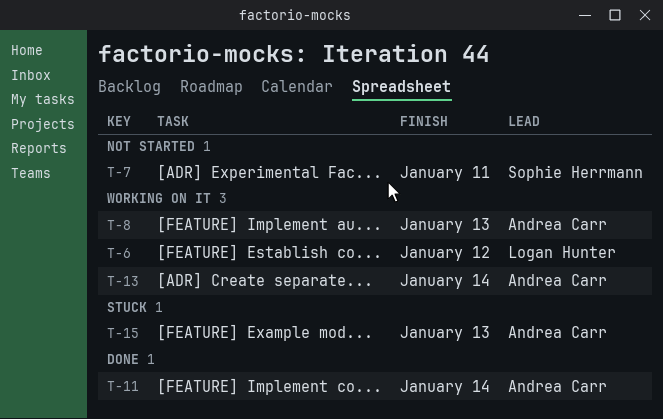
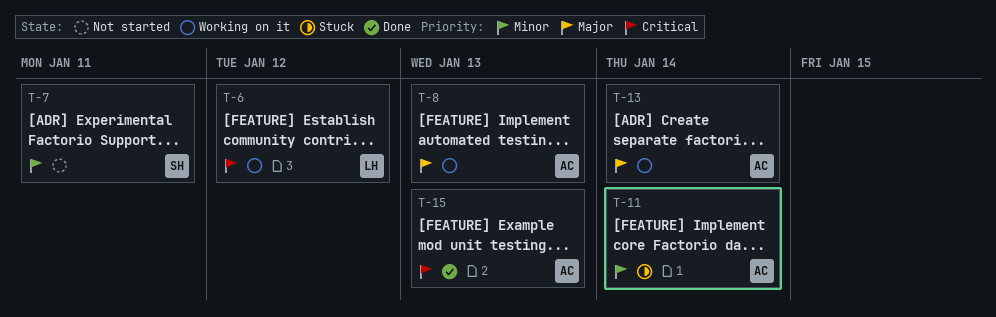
T-11, status: Done -> Stuck
T-15, status: Stuck -> Done

